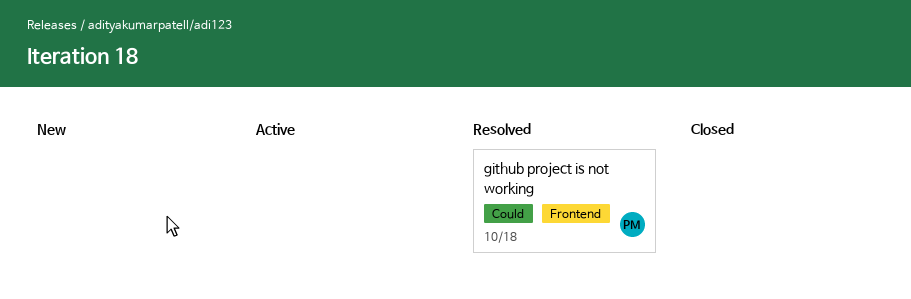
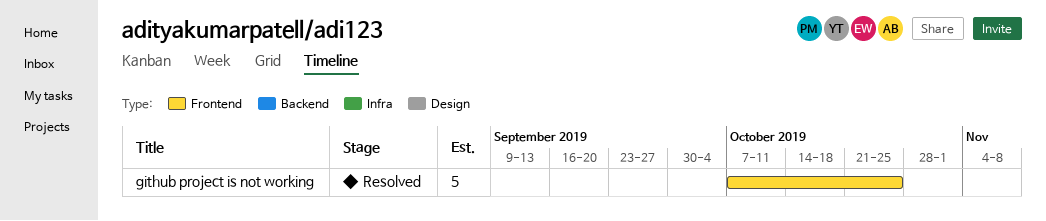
github project is not working, due: Oct 18 -> Oct 25

